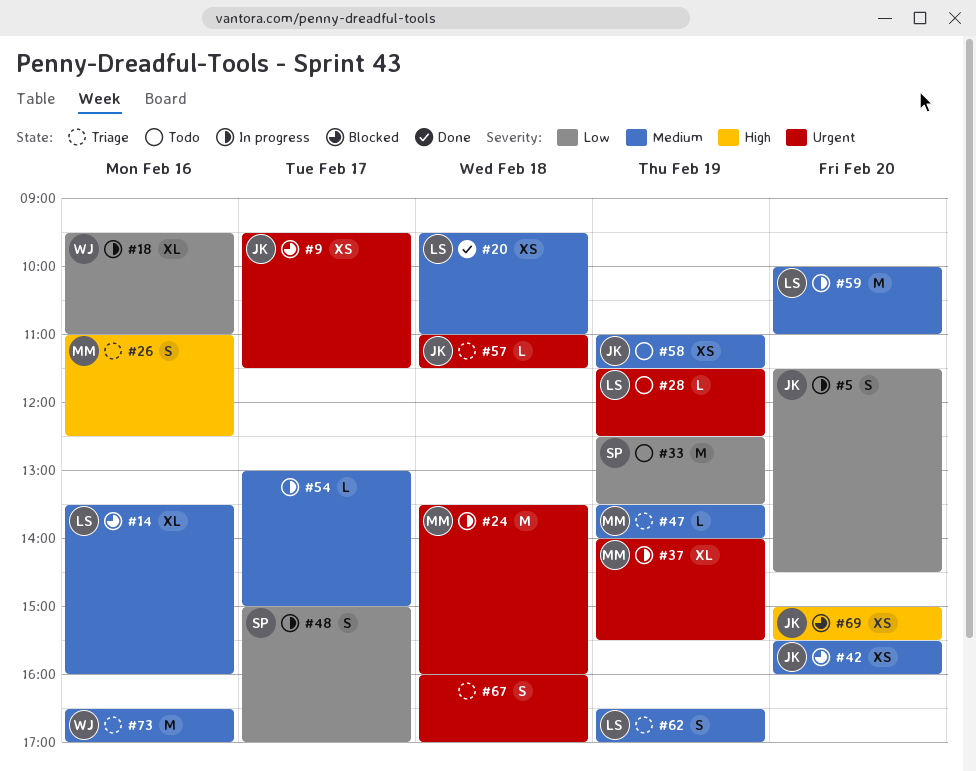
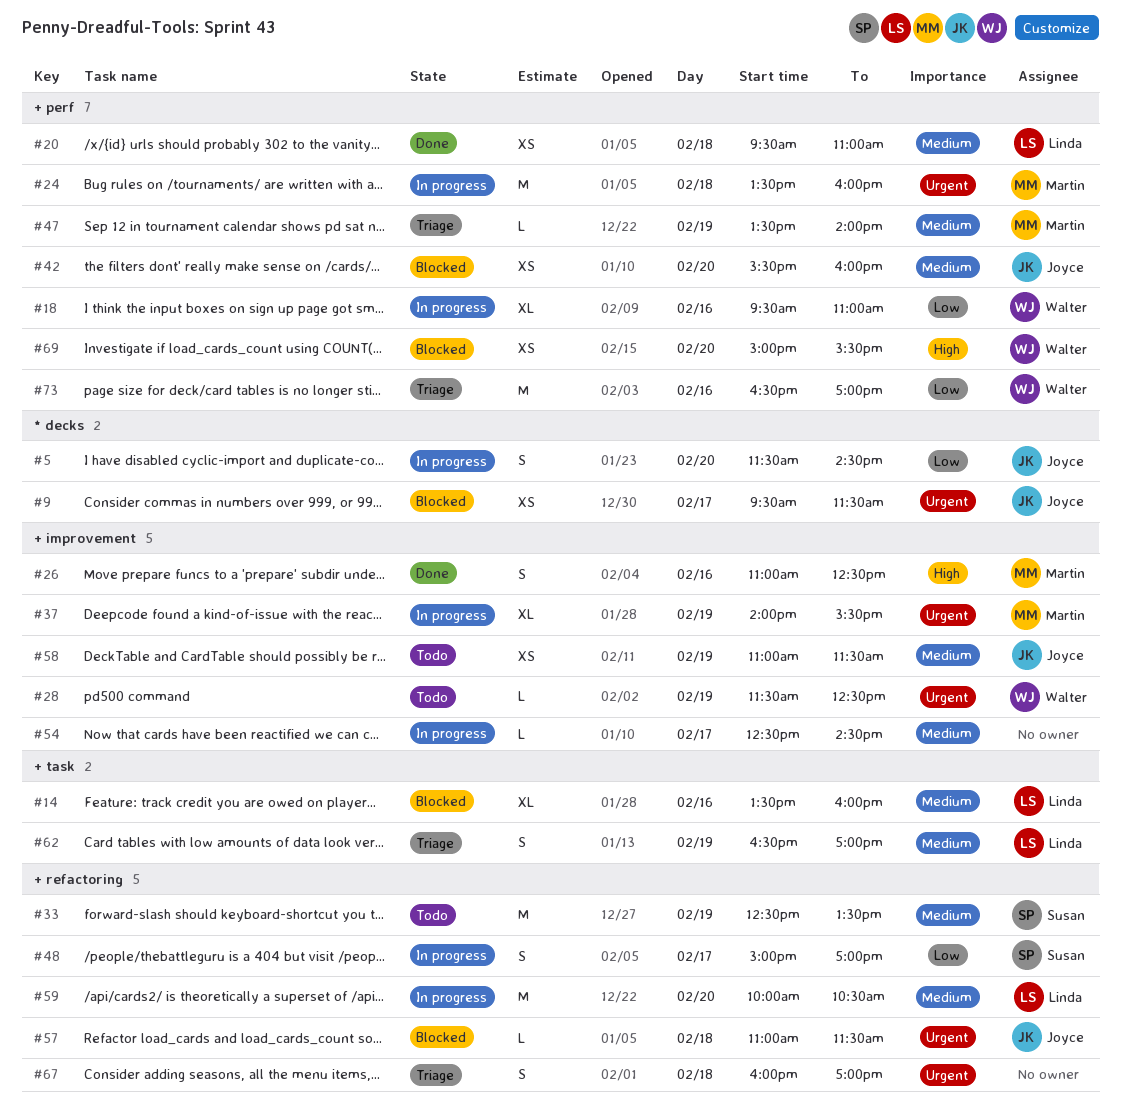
#26, status: Triage -> Done
#28, owner: Linda -> Walter
#33, priority: Low -> Medium
#54, begins: 13:00 -> 12:30
#54, ends: 15:00 -> 14:30
#57, status: Triage -> Blocked
#59, ends: 11:00 -> 10:30
#69, owner: Joyce -> Walter
#73, priority: Medium -> Low

